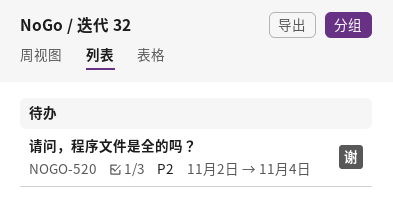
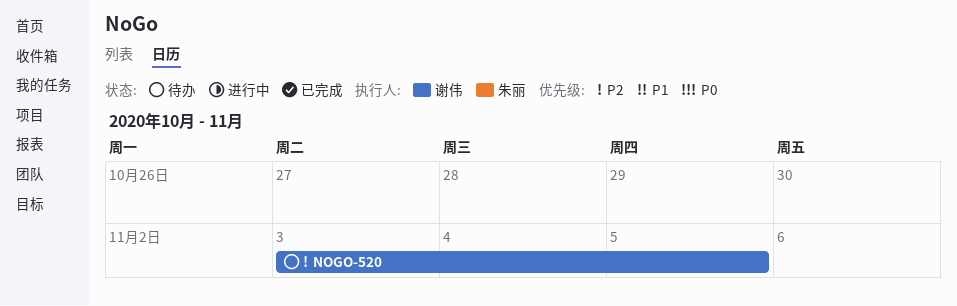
NOGO-520, start: Nov 2 -> Nov 3
NOGO-520, due: Nov 4 -> Nov 5

